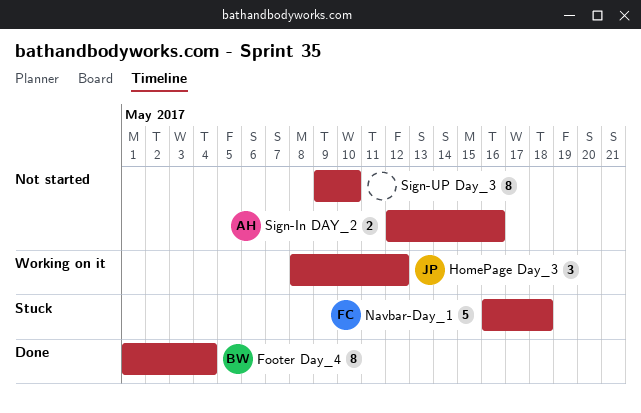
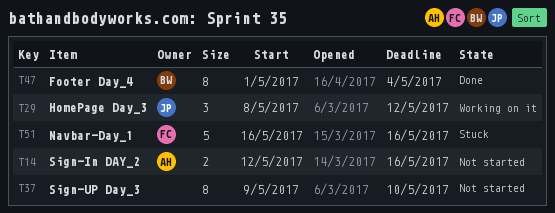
Navbar-Day_1, due: May 18 -> May 16

